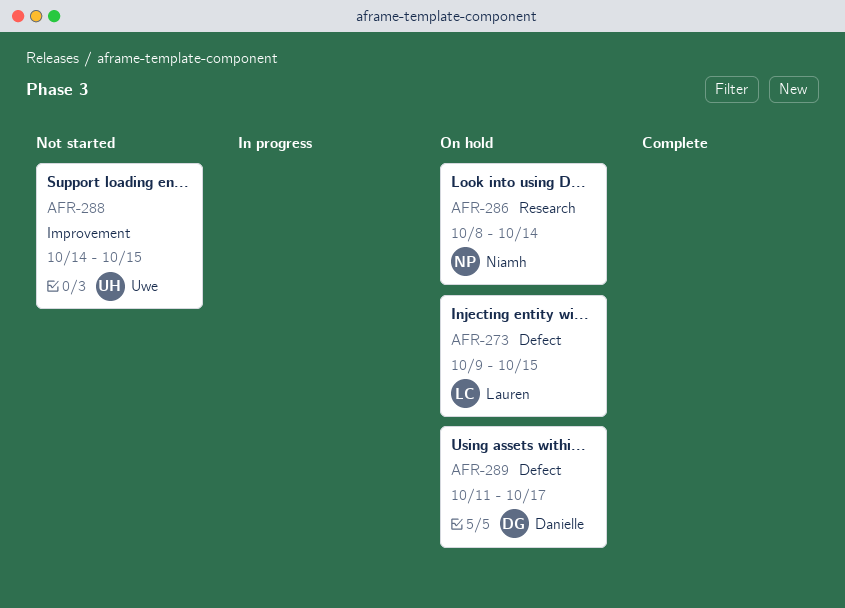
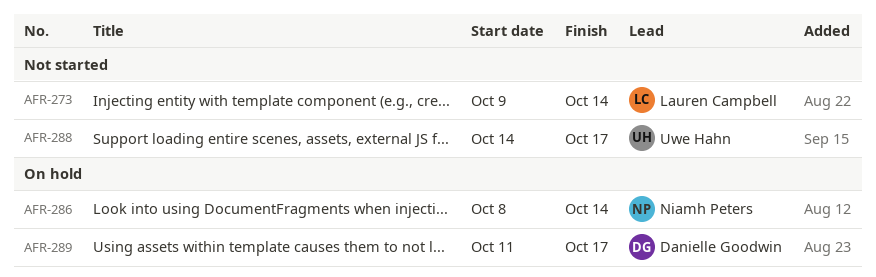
AFR-273, status: On hold -> Not started
AFR-273, due: Oct 15 -> Oct 14
AFR-288, due: Oct 15 -> Oct 17

